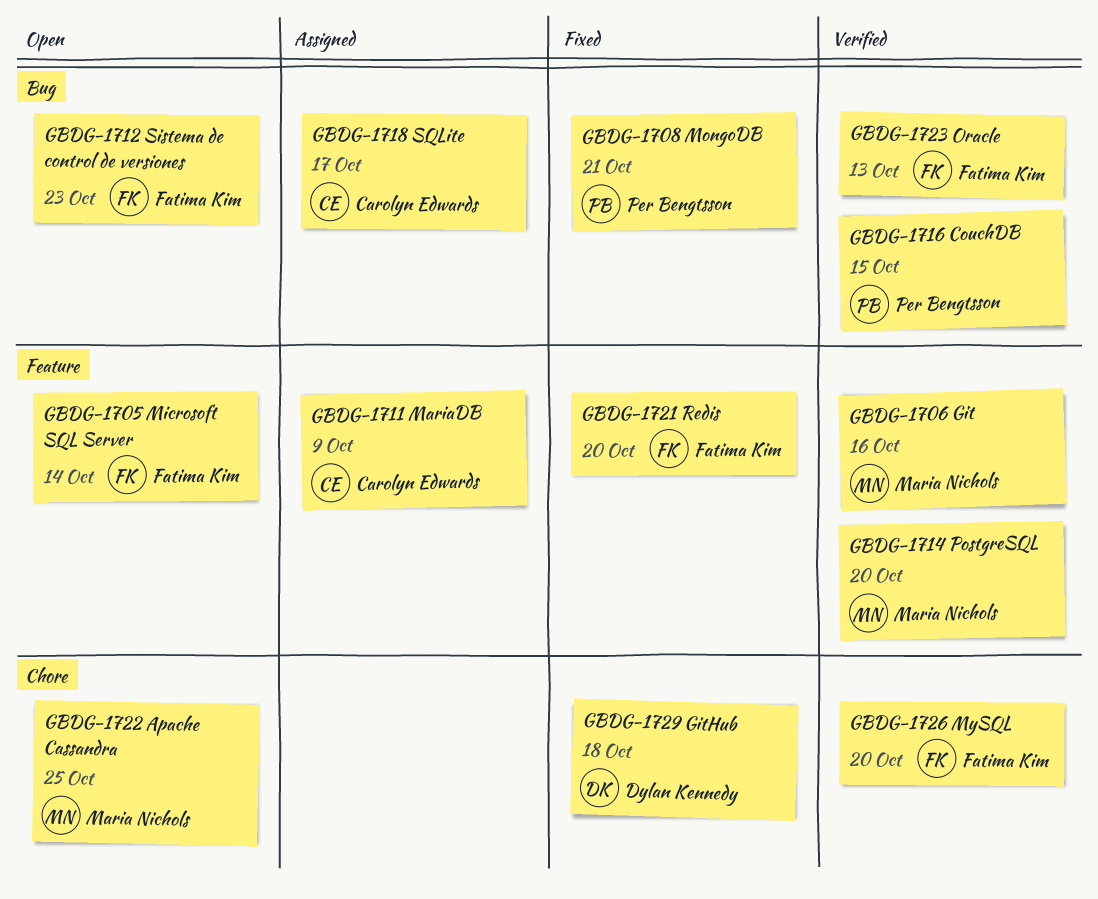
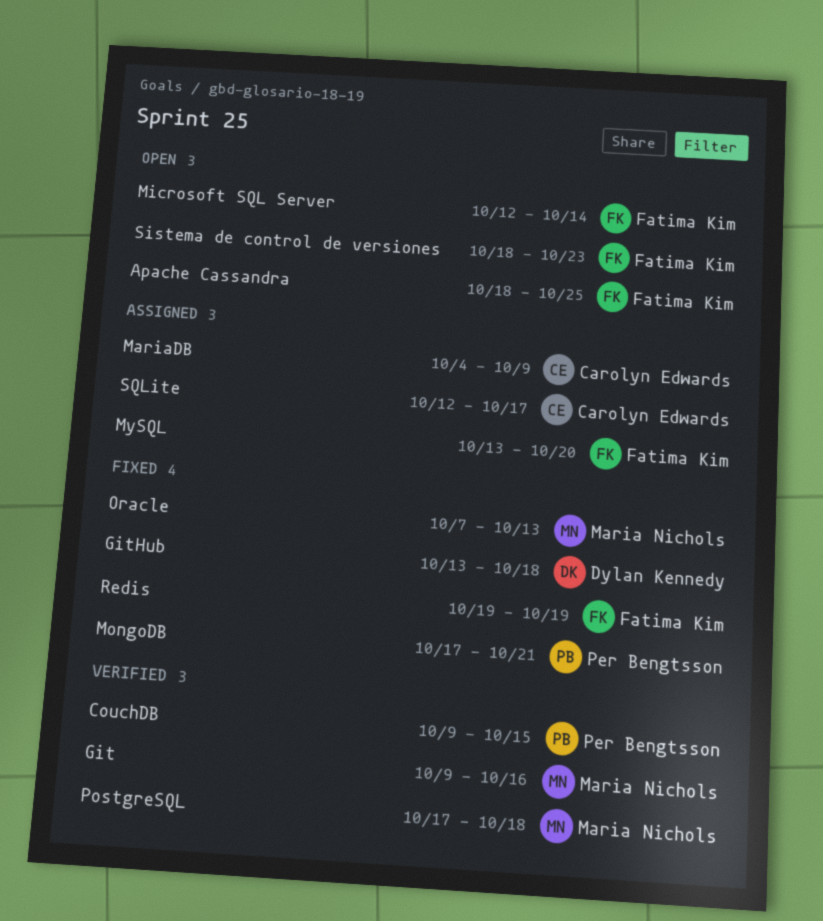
Apache Cassandra, owner: Maria Nichols -> Fatima Kim
MySQL, status: Verified -> Assigned
Oracle, status: Verified -> Fixed
Oracle, owner: Fatima Kim -> Maria Nichols
PostgreSQL, due: Oct 20 -> Oct 18
Redis, due: Oct 20 -> Oct 19

